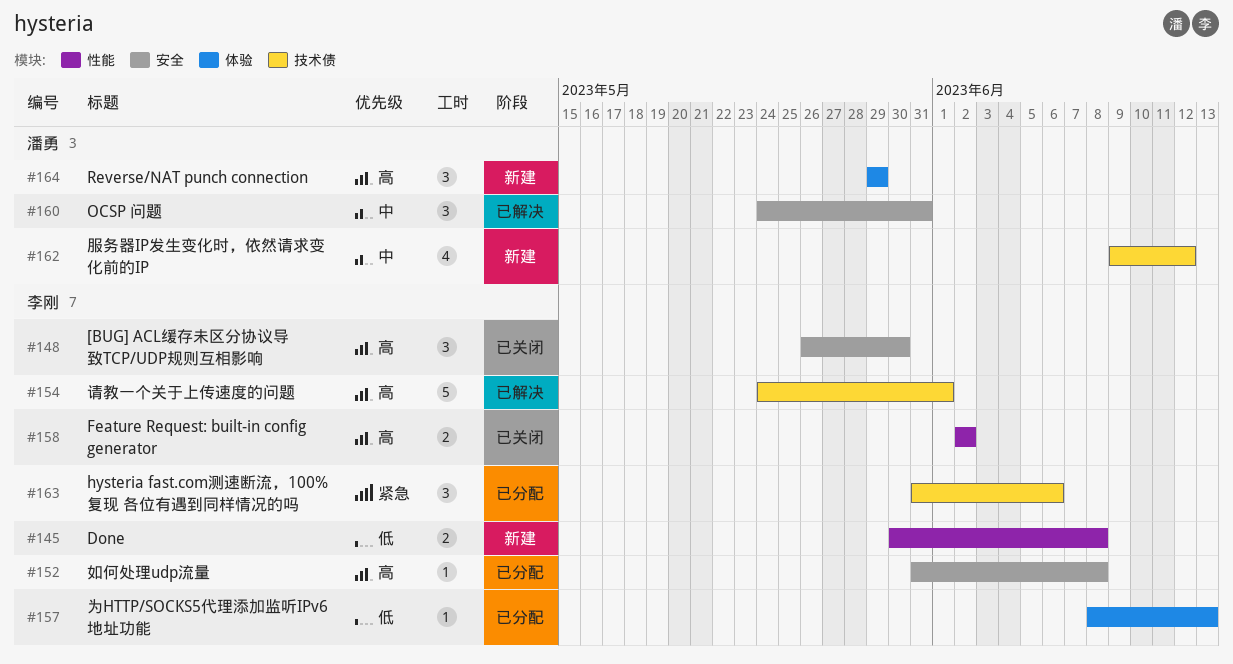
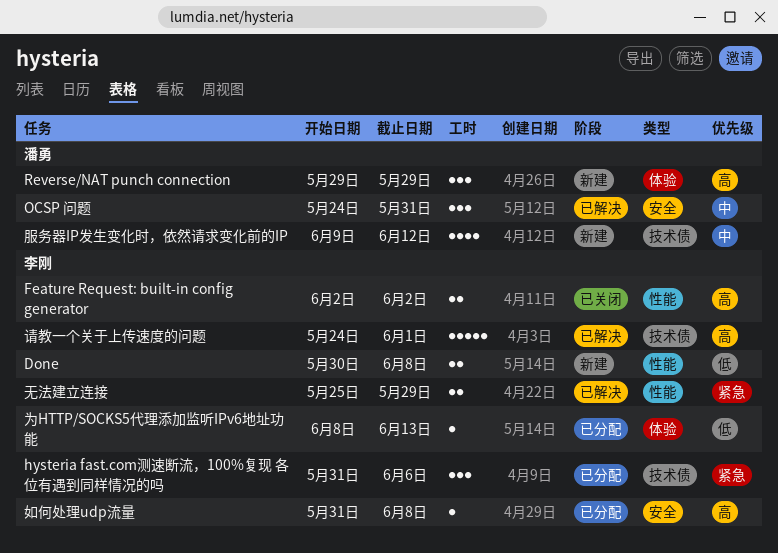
[BUG] ACL缓存未区分协议导致TCP/UDP规则互相影响: present -> none
无法建立连接: none -> present

